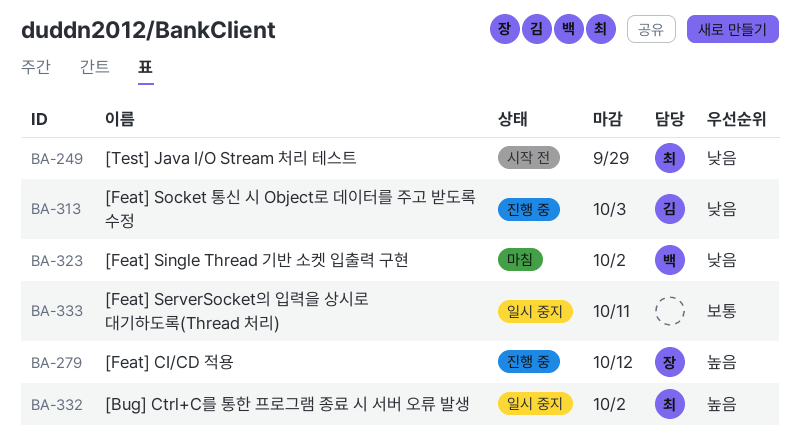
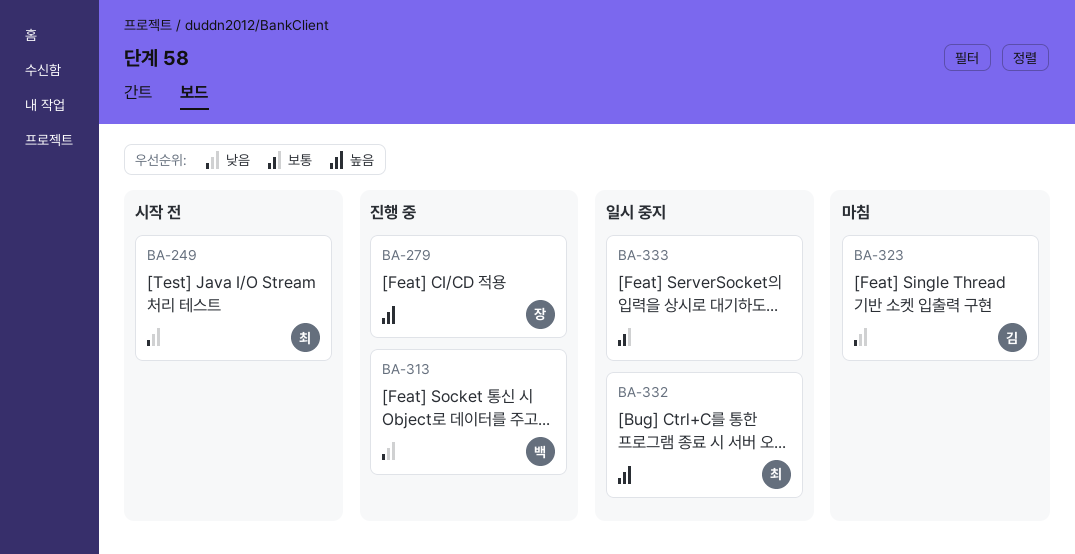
BA-313, owner: 김 -> 백
BA-323, owner: 백 -> 김

